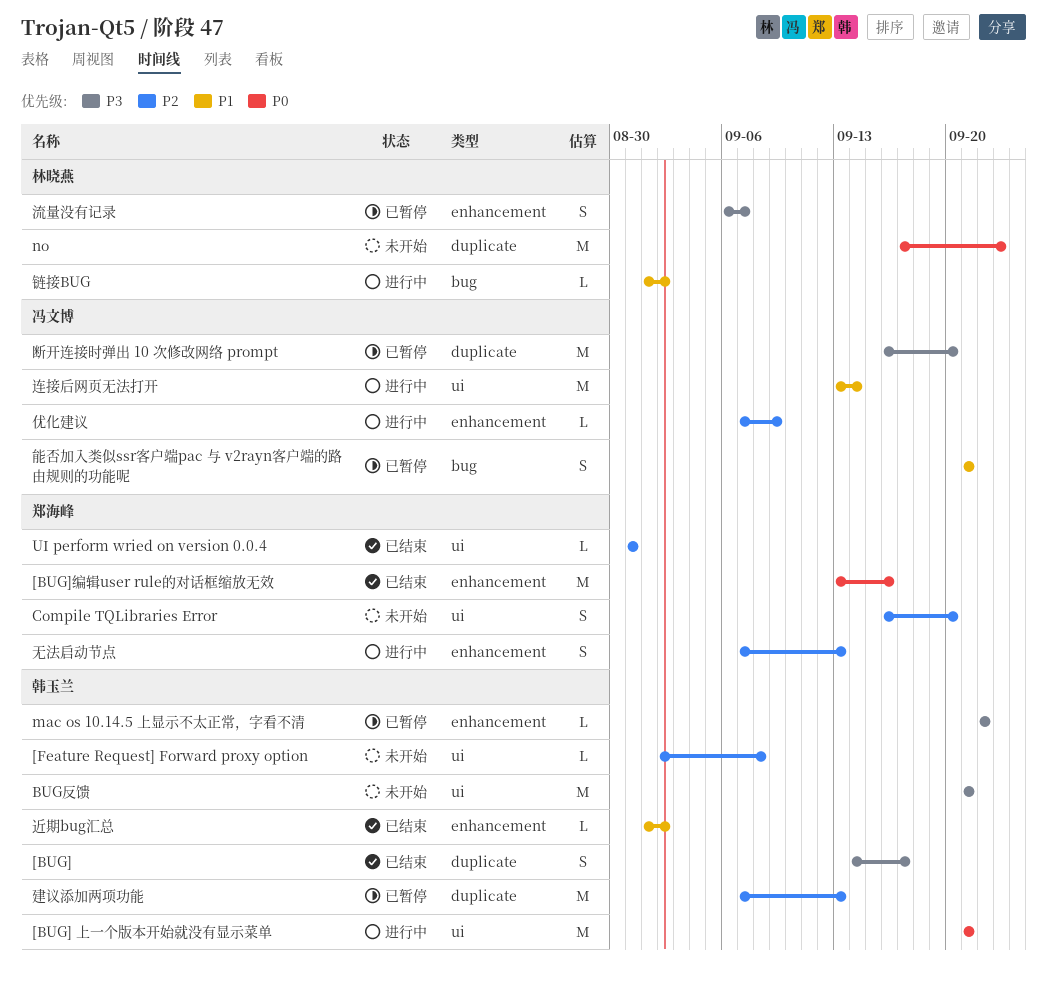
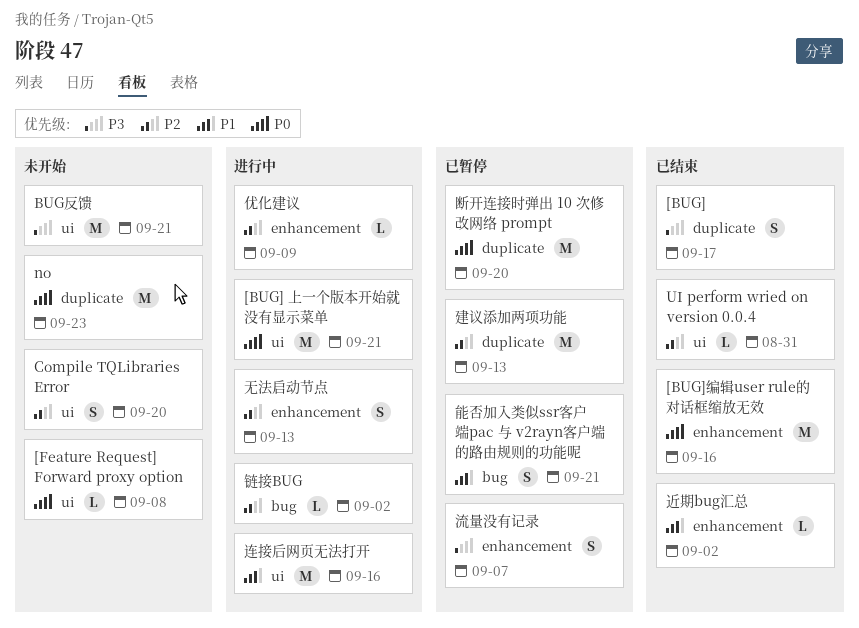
[Feature Request] Forward proxy option, priority: P2 -> P0
mac os 10.14.5 上显示不太正常，字看不清: present -> none
断开连接时弹出 10 次修改网络 prompt, priority: P3 -> P0
连接后网页无法打开, due: Sep 14 -> Sep 16
链接BUG, priority: P1 -> P2

